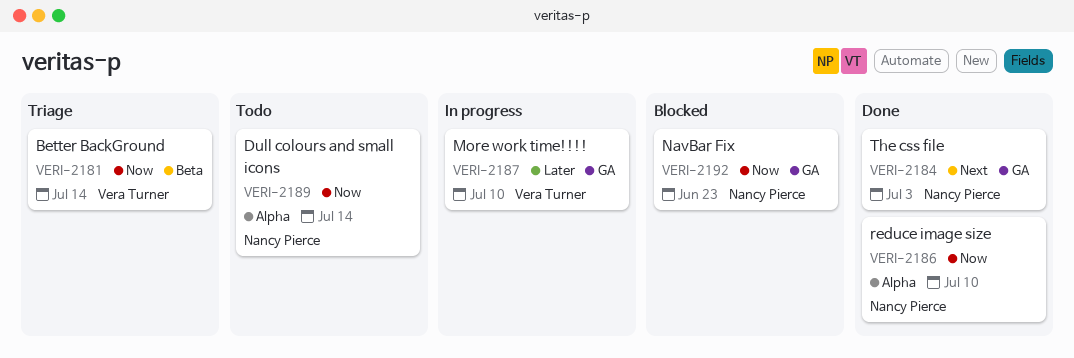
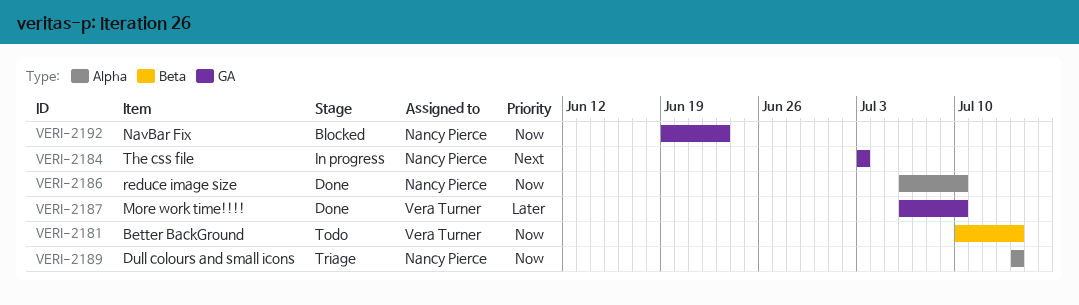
VERI-2181, status: Triage -> Todo
VERI-2184, status: Done -> In progress
VERI-2187, status: In progress -> Done
VERI-2189, status: Todo -> Triage

